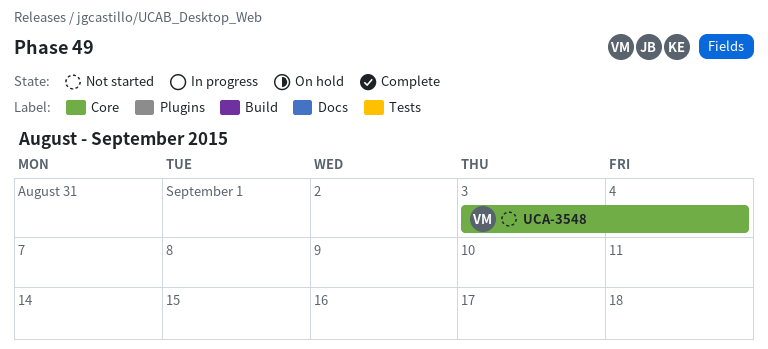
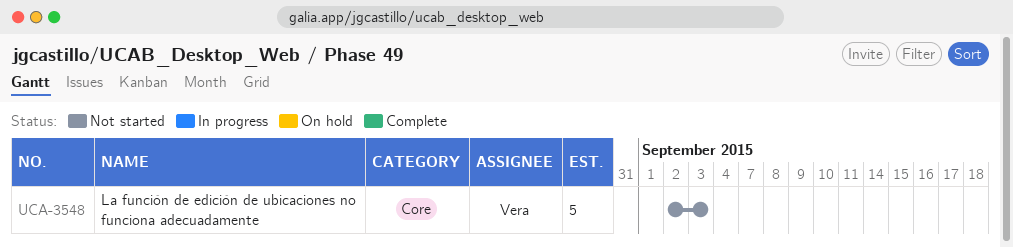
UCA-3548, start: Sep 3 -> Sep 2
UCA-3548, due: Sep 4 -> Sep 3

